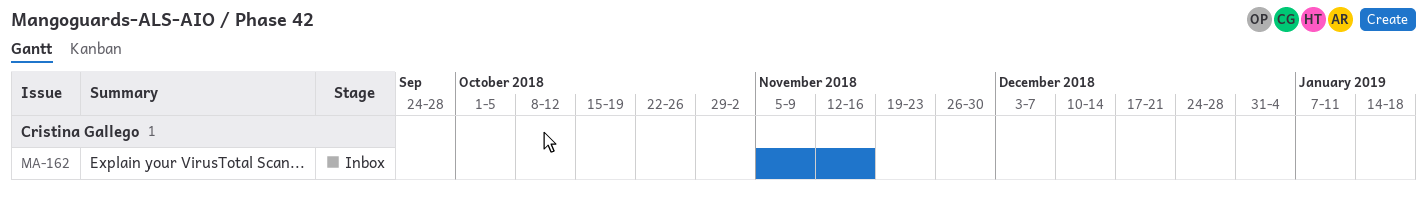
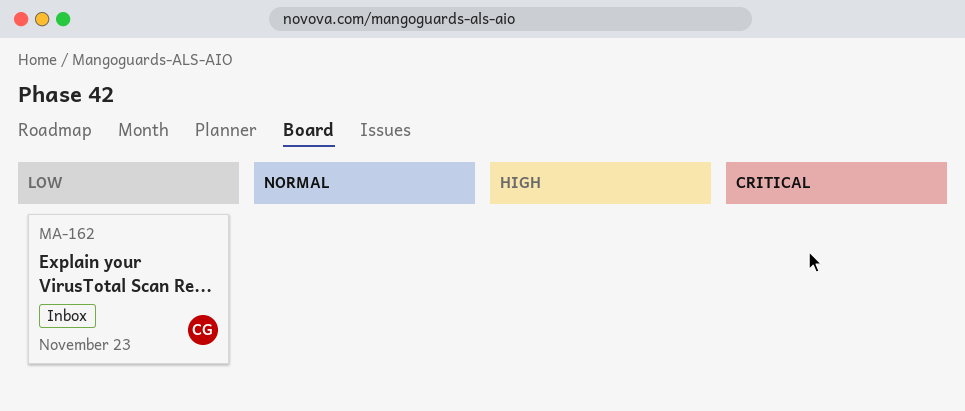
MA-162, due: Nov 16 -> Nov 23

